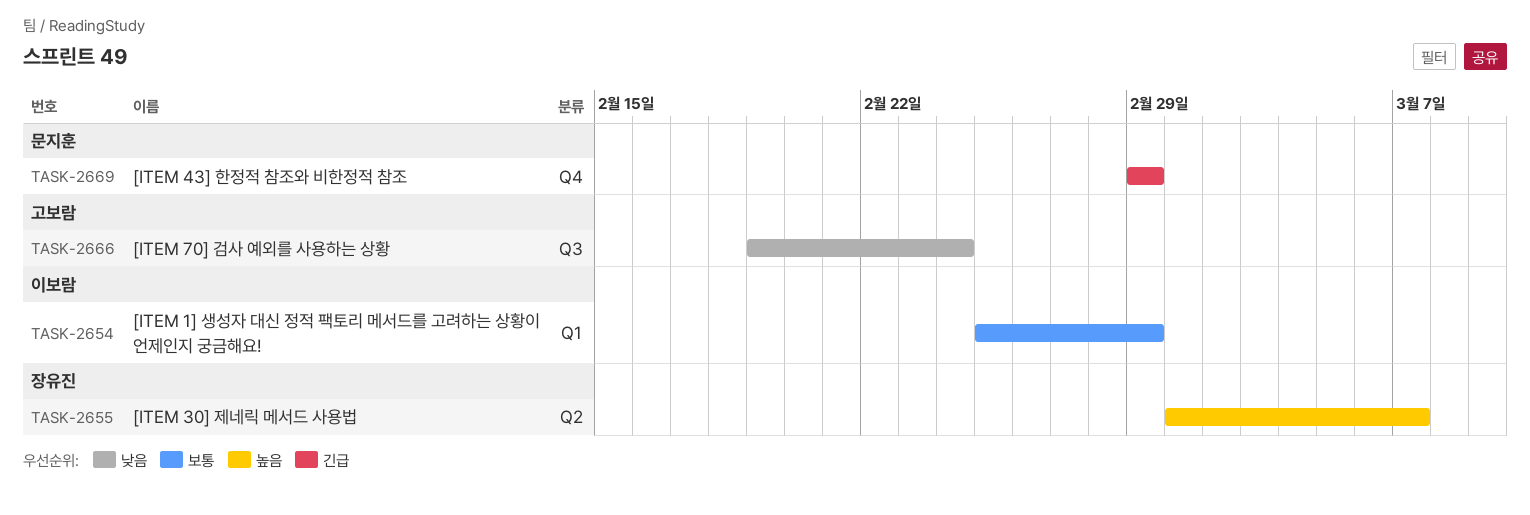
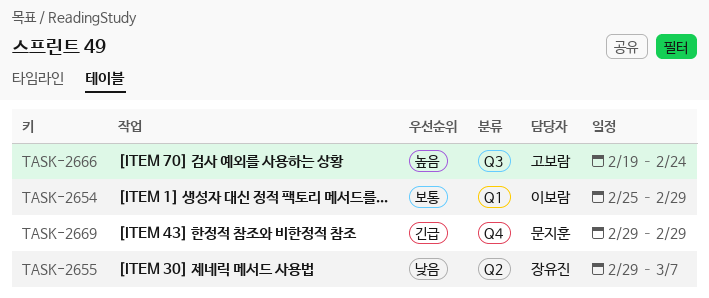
TASK-2655, priority: 높음 -> 낮음
TASK-2655, start: Mar 1 -> Feb 29
TASK-2666, priority: 낮음 -> 높음

